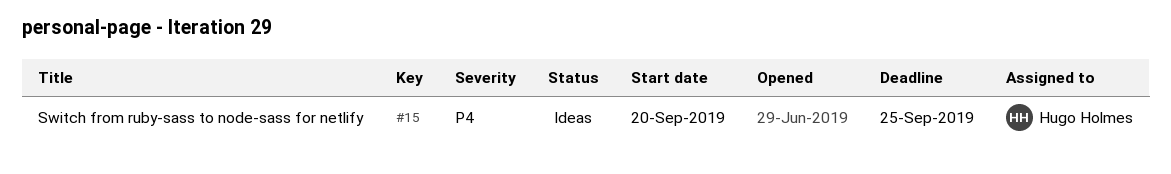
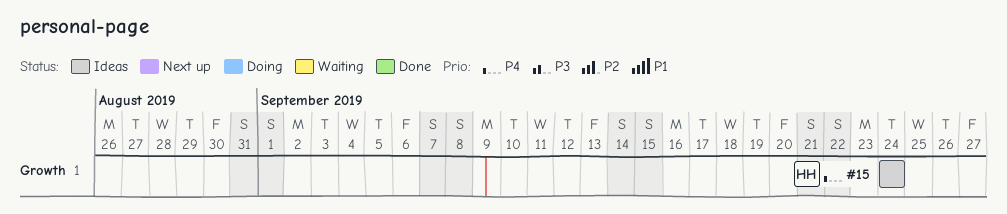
#15, start: Sep 20 -> Sep 24
#15, due: Sep 25 -> Sep 24

